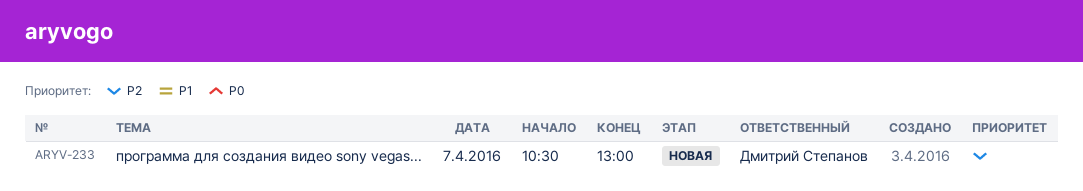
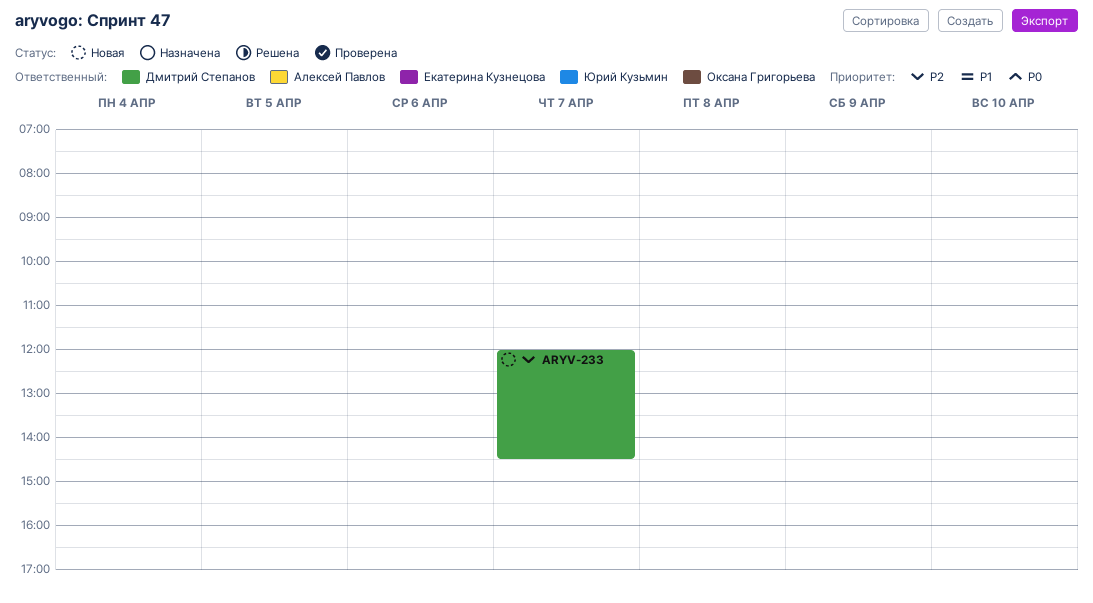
ARYV-233, begins: 10:30 -> 12:00
ARYV-233, ends: 13:00 -> 14:30

